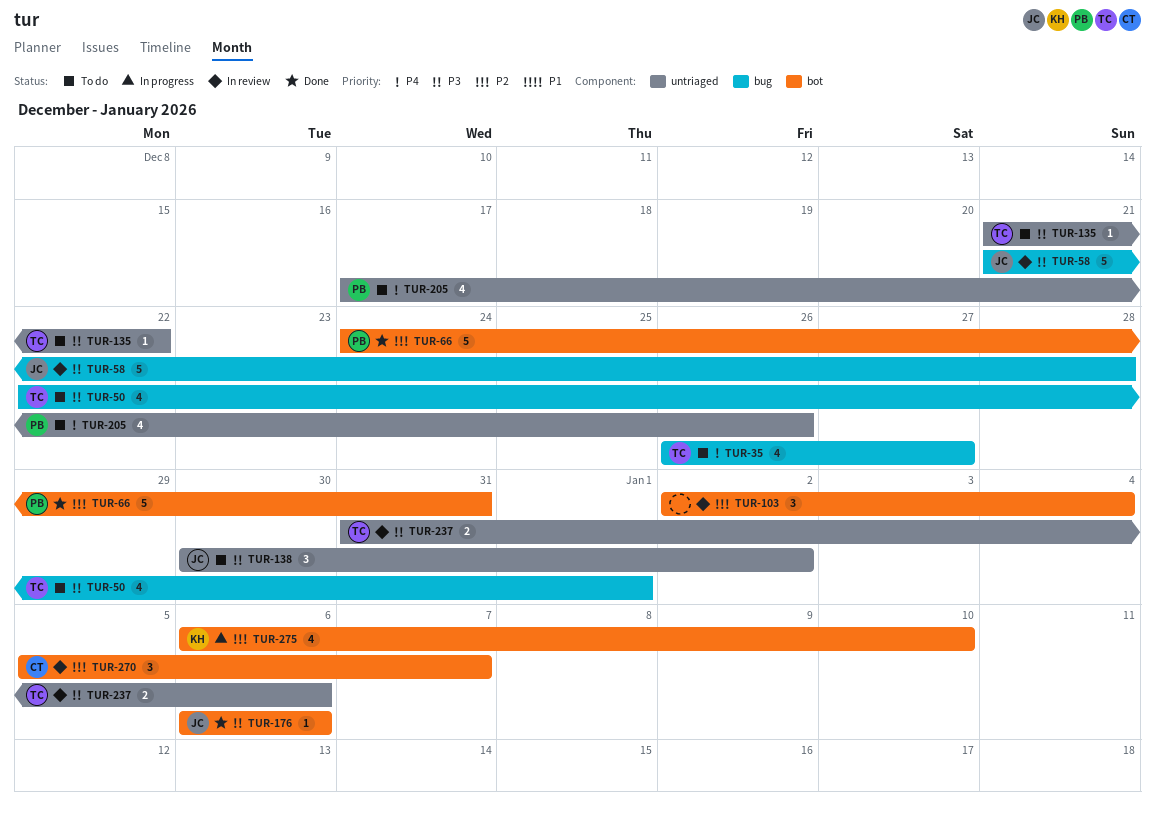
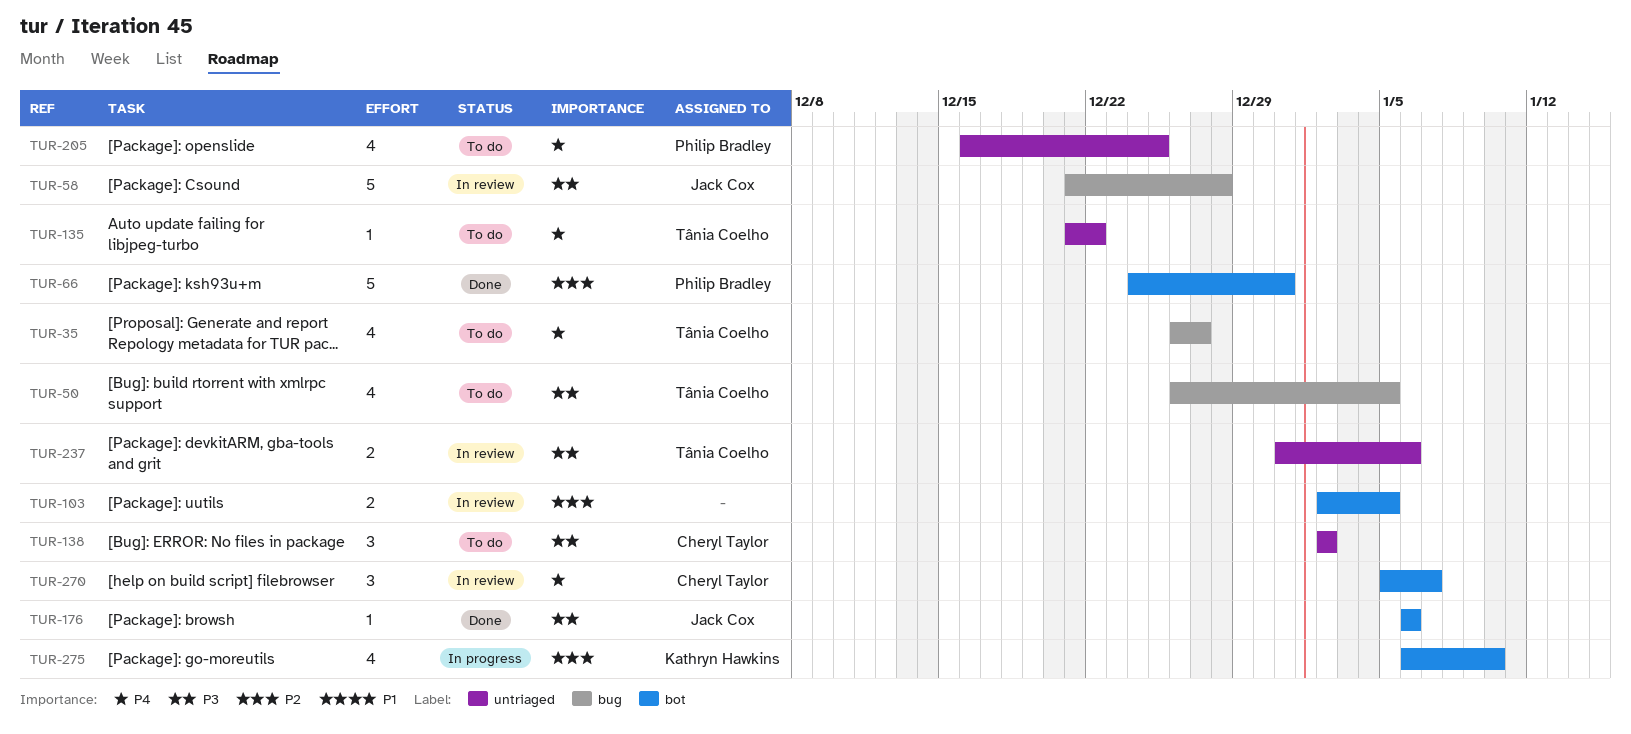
TUR-50, start: Dec 22 -> Dec 26
TUR-50, due: Jan 1 -> Jan 5
TUR-103, estimate: 3 -> 2
TUR-103, due: Jan 4 -> Jan 5
TUR-135, priority: P3 -> P4
TUR-138, owner: Jack Cox -> Cheryl Taylor
TUR-138, start: Dec 30 -> Jan 2
TUR-205, start: Dec 17 -> Dec 16
TUR-205, due: Dec 26 -> Dec 25
TUR-270, priority: P2 -> P4

